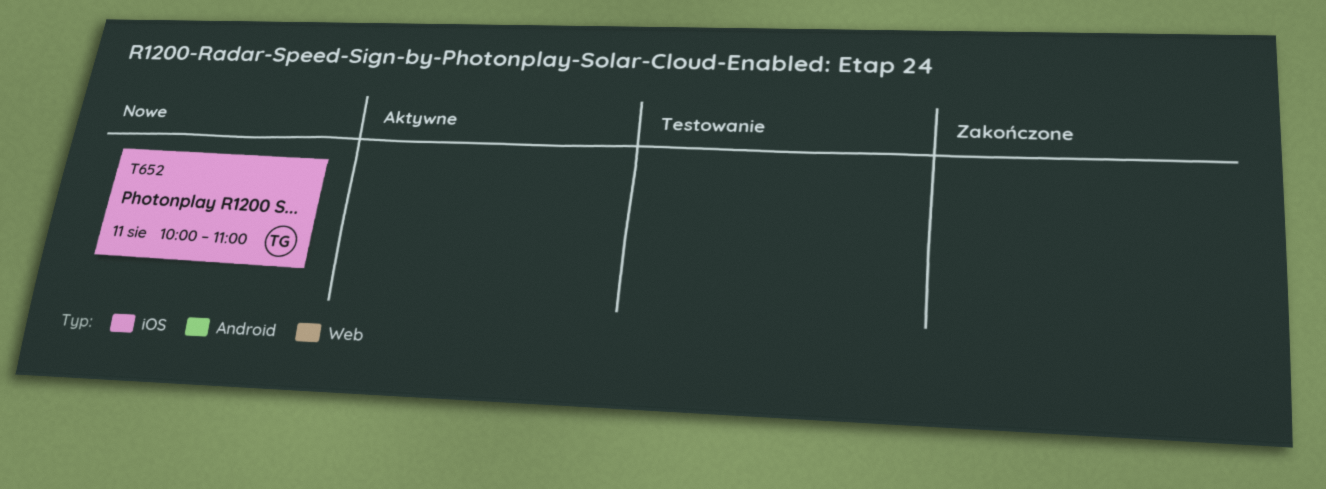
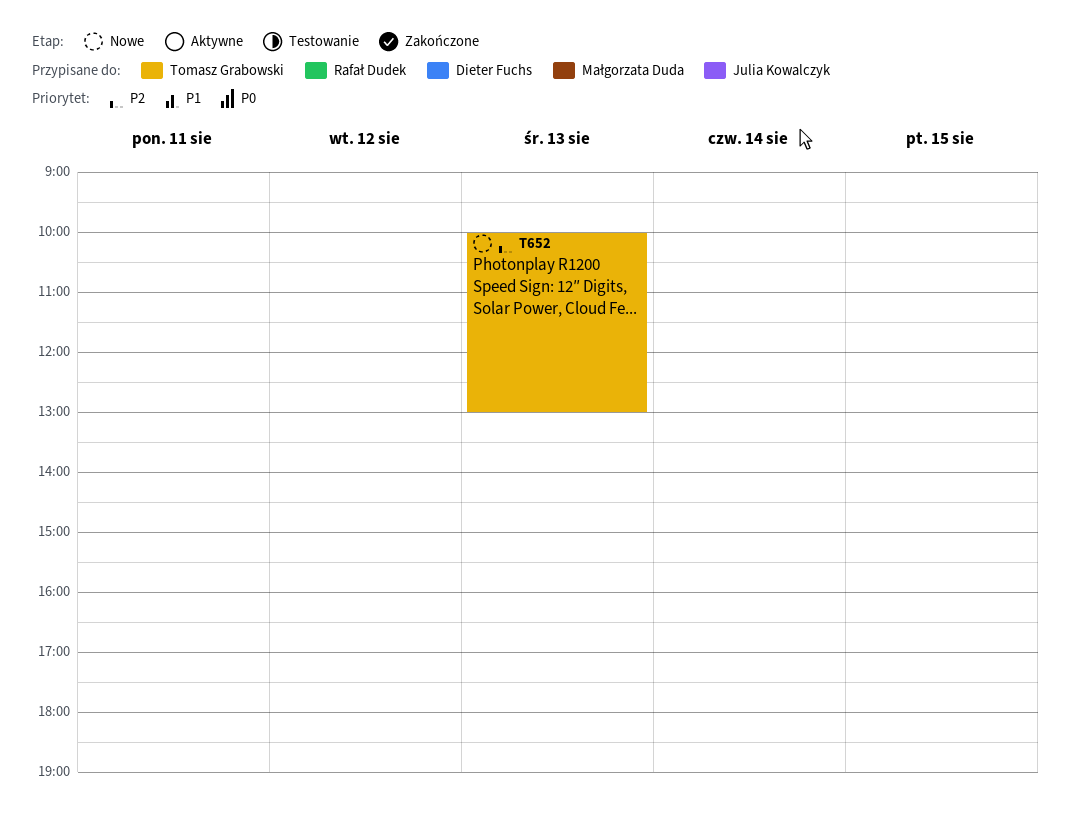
T652, day: Aug 11 -> Aug 13
T652, ends: 11:00 -> 13:00

